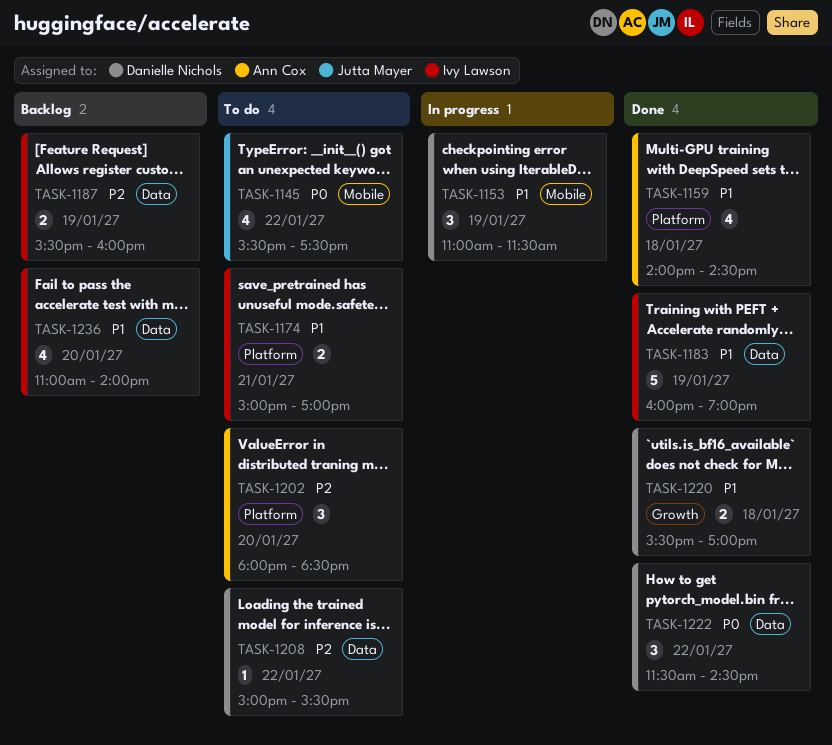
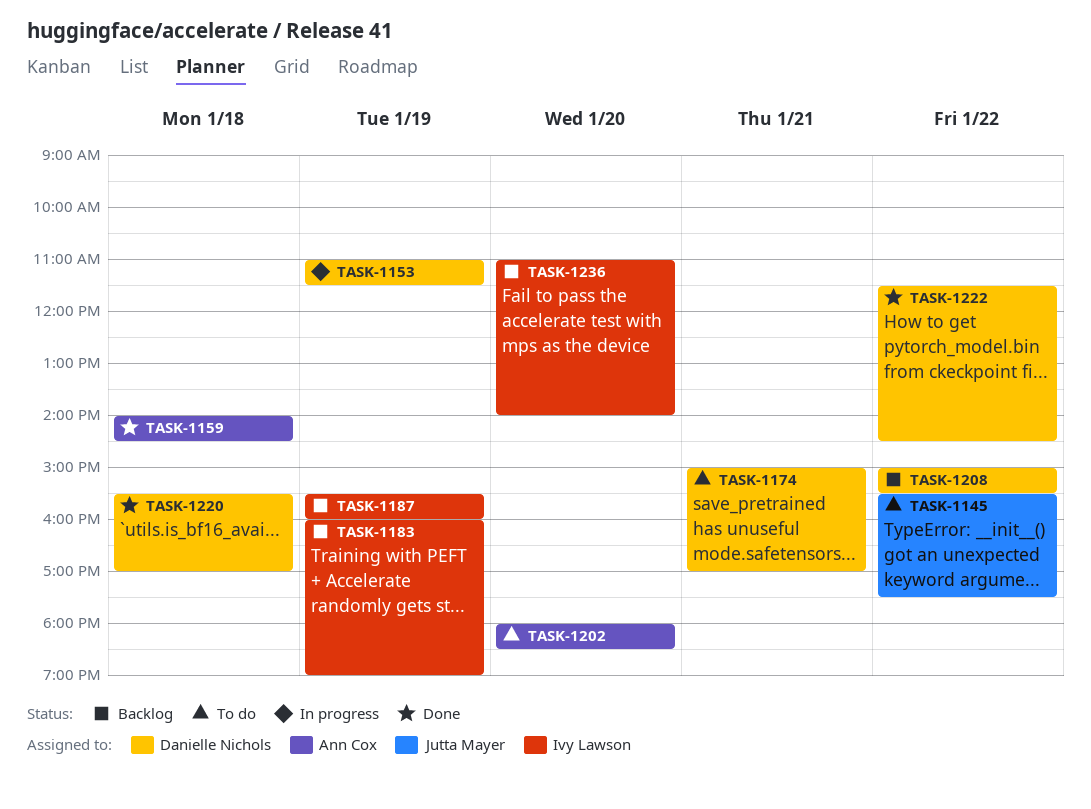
TASK-1174, owner: Ivy Lawson -> Danielle Nichols
TASK-1183, status: Done -> Backlog
TASK-1208, status: To do -> Backlog

